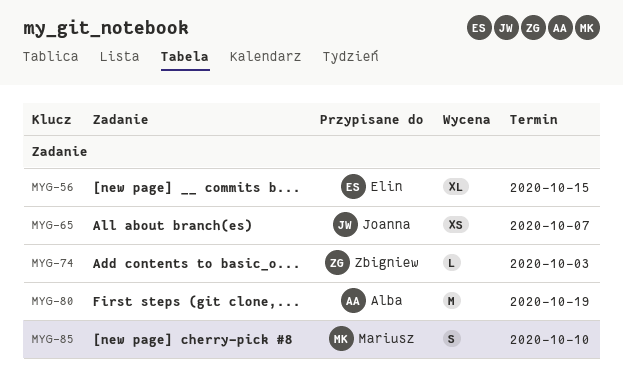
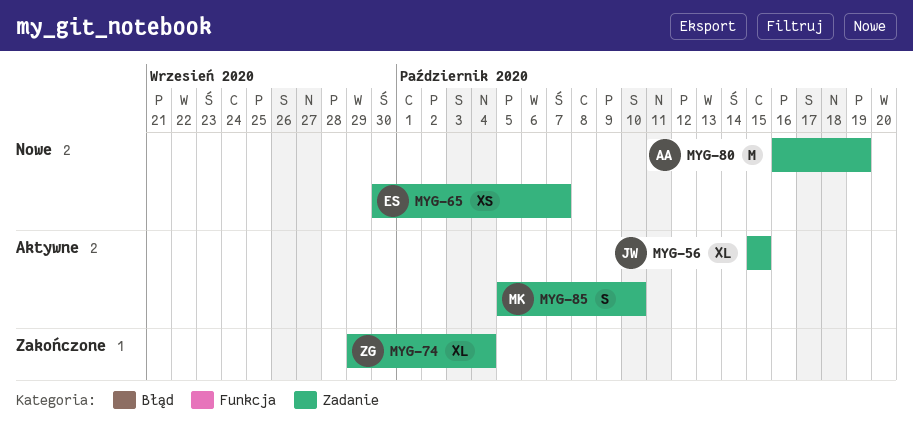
MYG-56, owner: Elin -> Joanna
MYG-65, owner: Joanna -> Elin
MYG-74, estimate: L -> XL
MYG-74, due: Oct 3 -> Oct 4

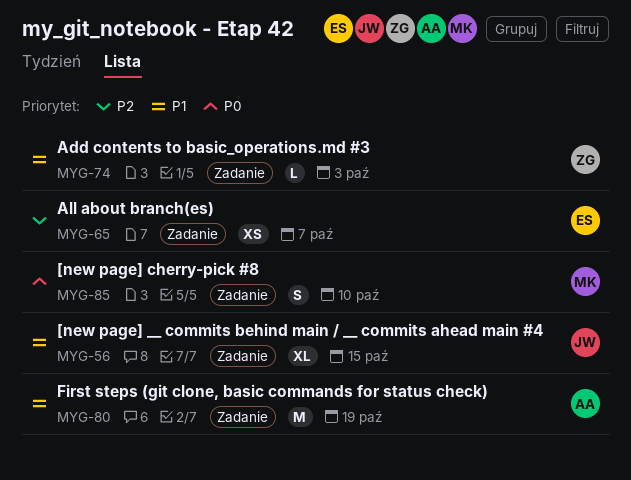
MYG-74, estimate: XL -> L
MYG-74, due: Oct 4 -> Oct 3

